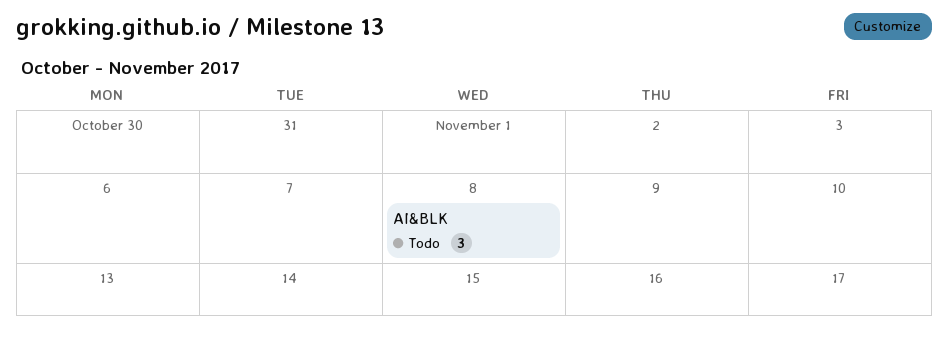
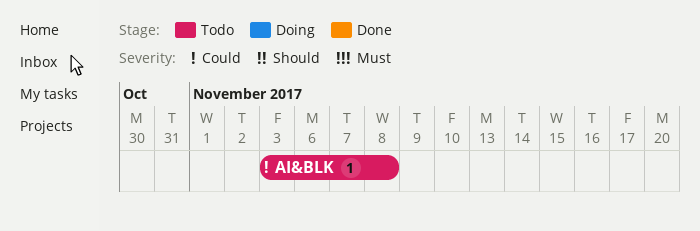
AI&BLK, estimate: 3 -> 1

